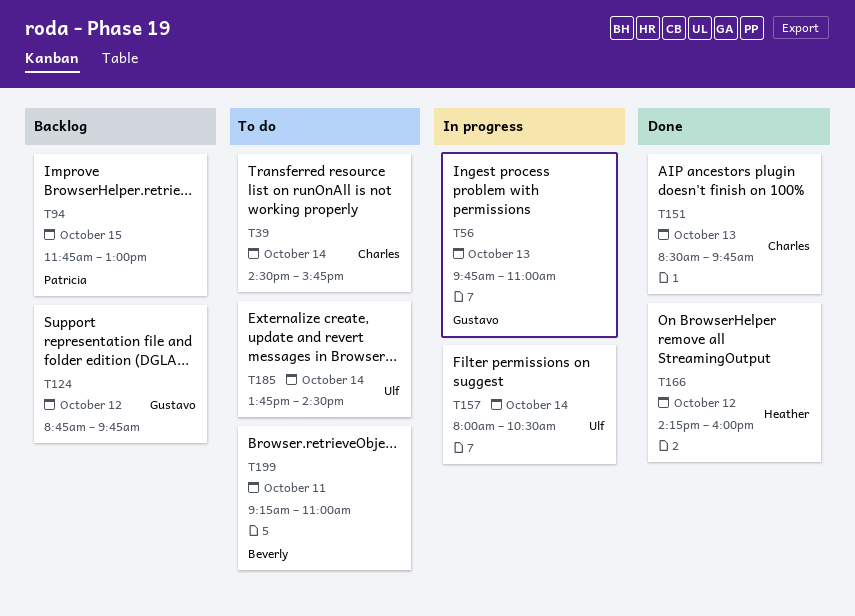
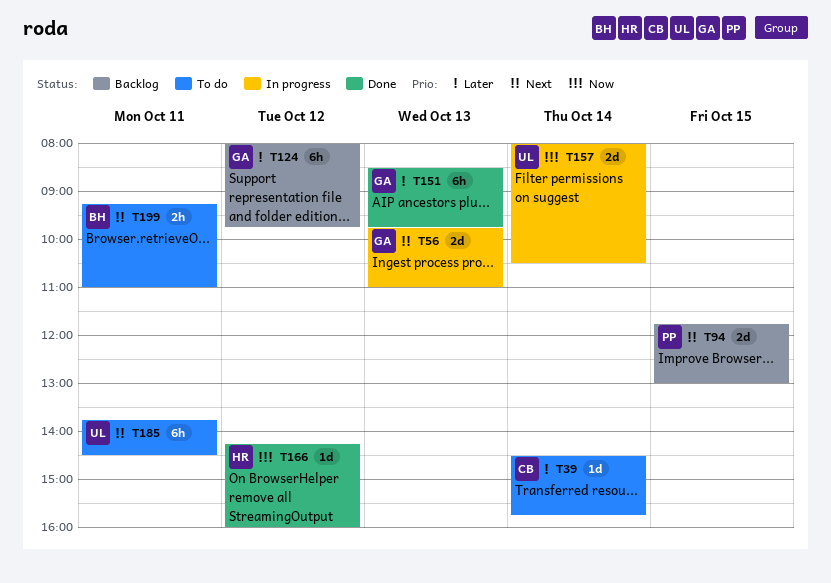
T124, begins: 08:45 -> 08:00
T151, owner: Charles -> Gustavo
T185, day: Oct 14 -> Oct 11

